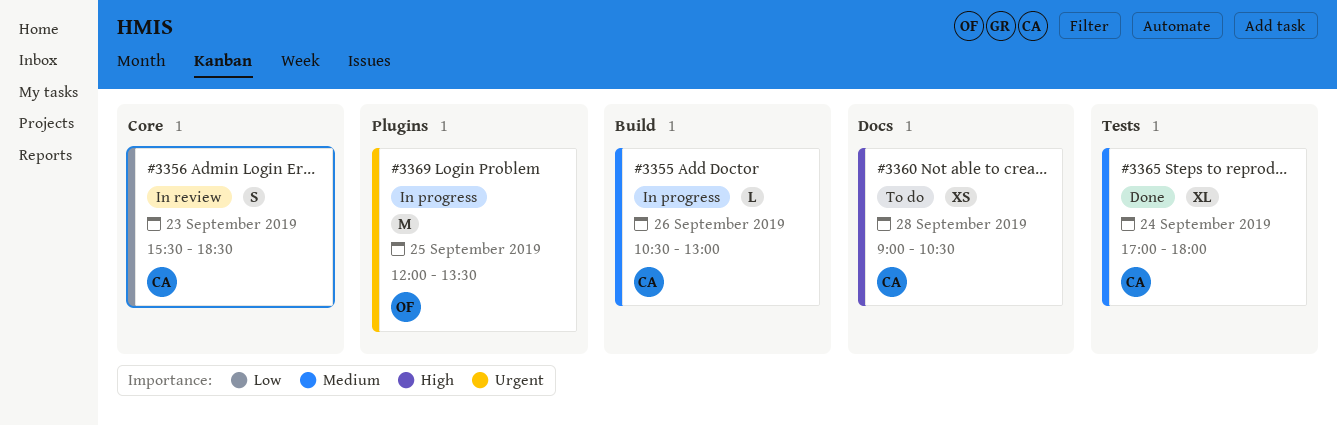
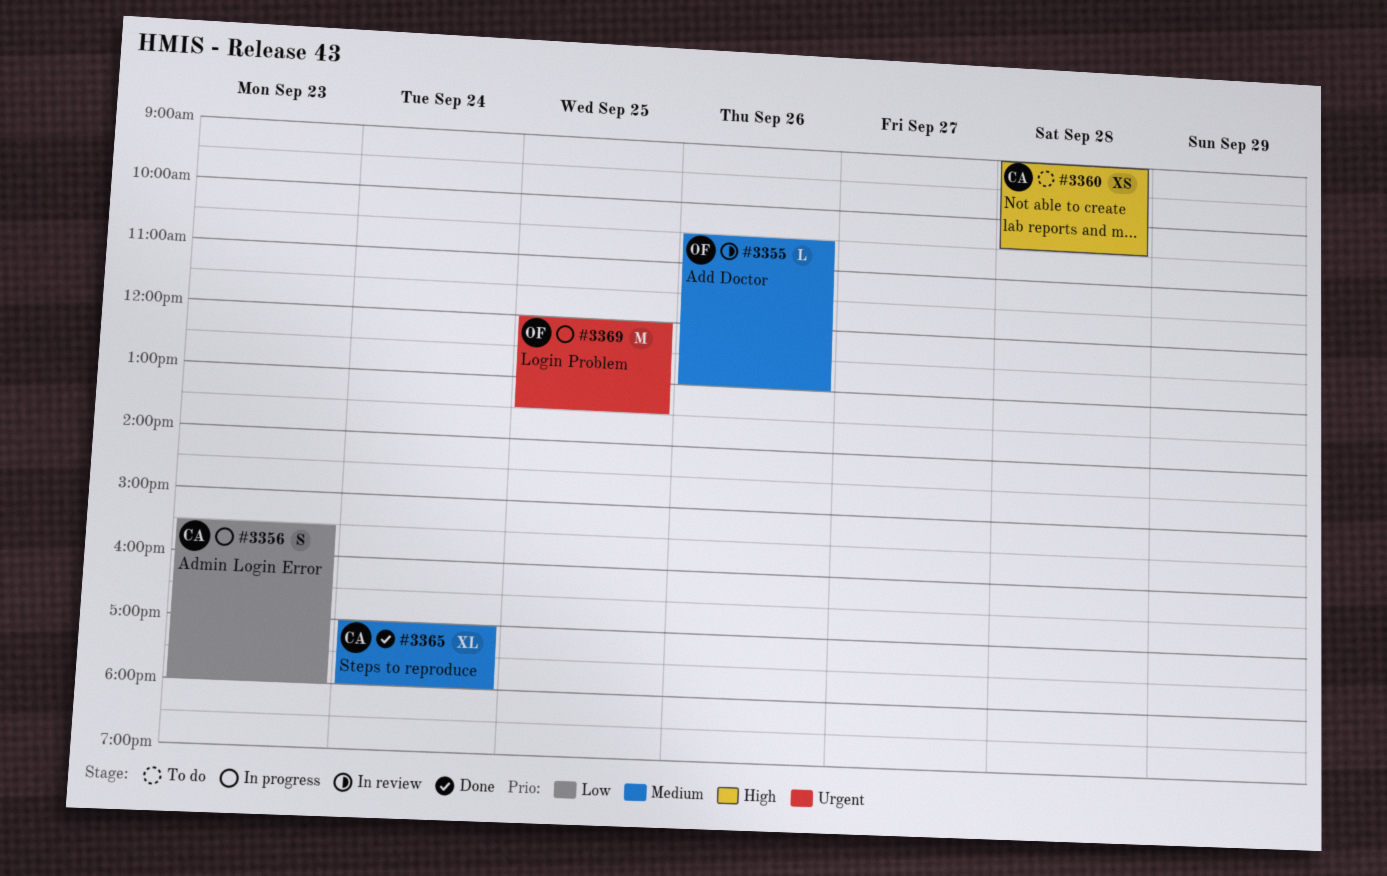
#3355, status: In progress -> In review
#3355, owner: CA -> OF
#3356, status: In review -> In progress
#3356, ends: 18:30 -> 18:00

